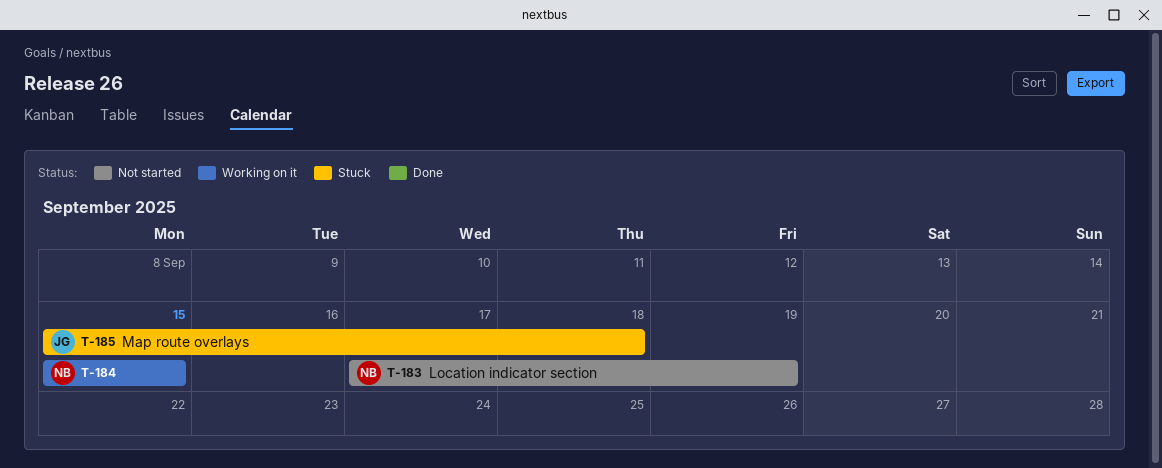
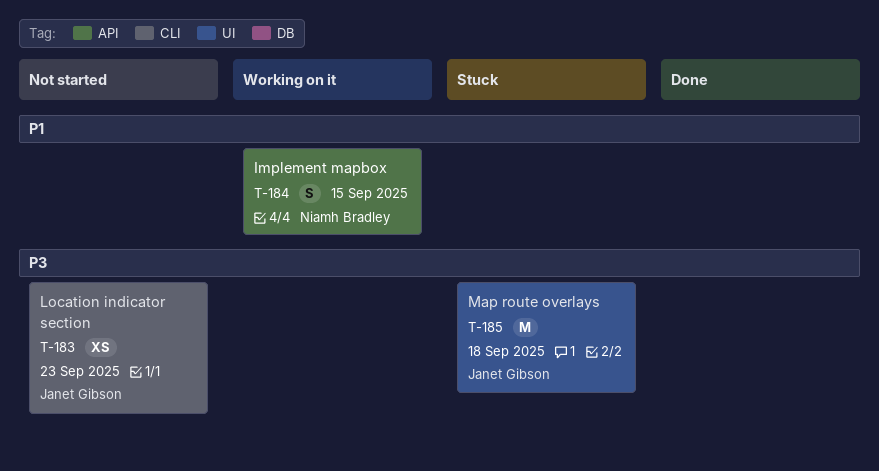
T-183, owner: Niamh Bradley -> Janet Gibson
T-183, due: Sep 19 -> Sep 23

